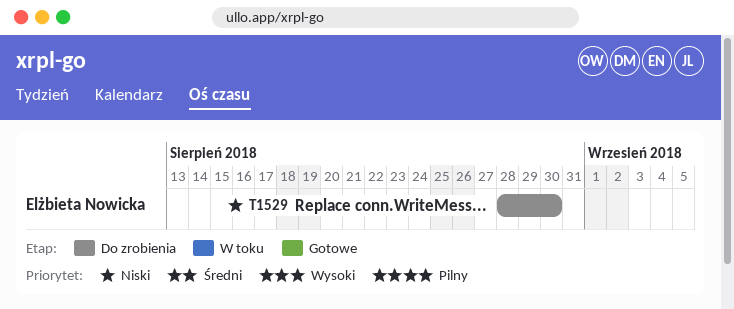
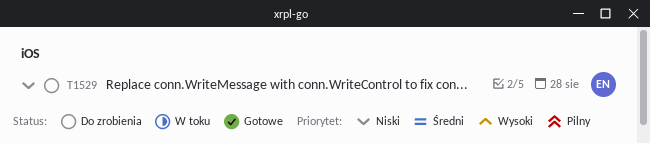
T1529, due: Aug 30 -> Aug 28

